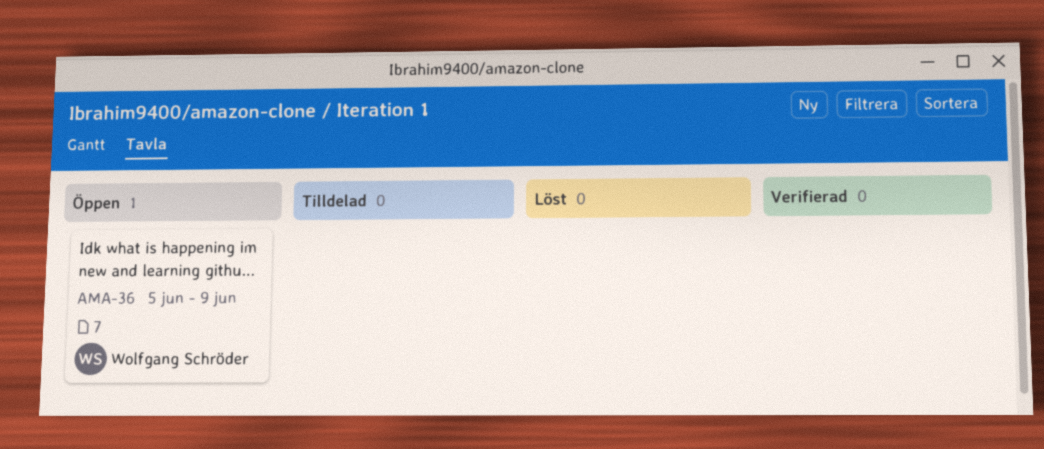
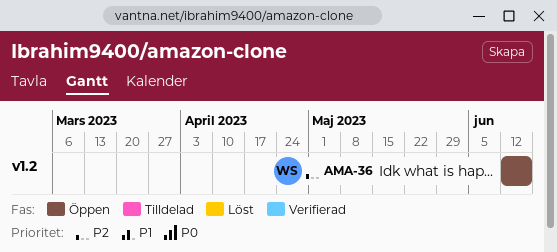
AMA-36, start: Jun 5 -> Jun 12
AMA-36, due: Jun 9 -> Jun 16

